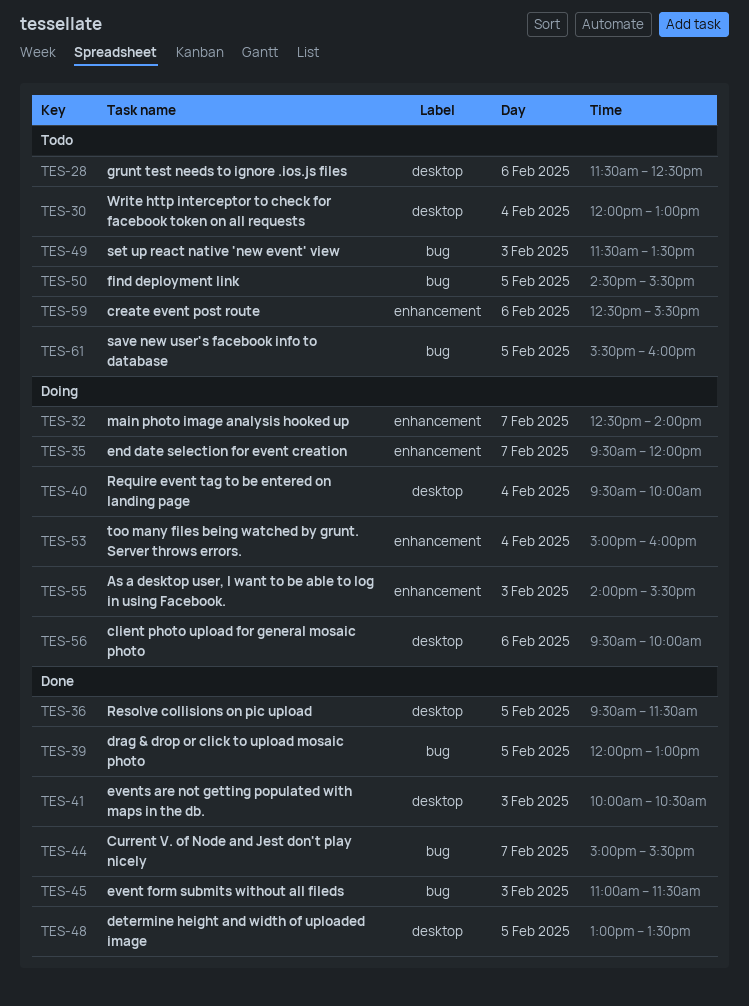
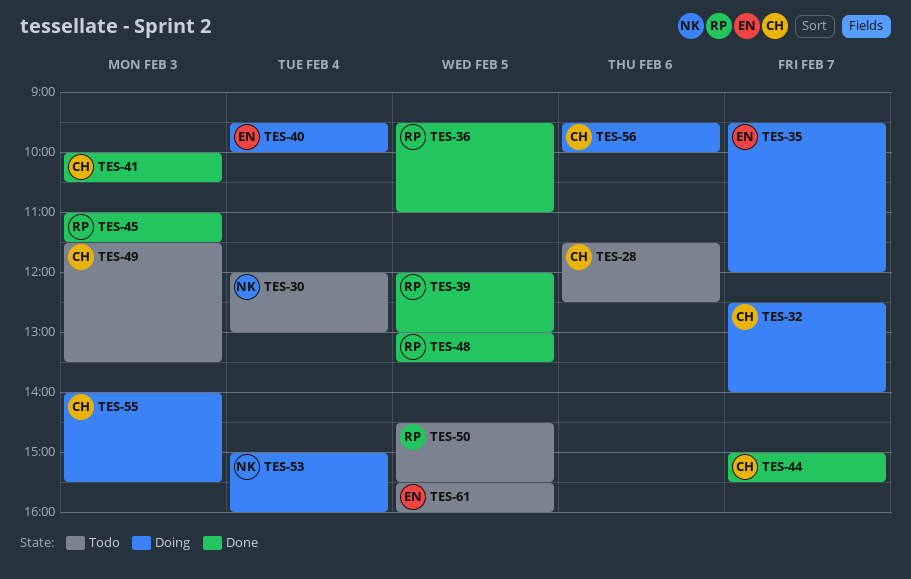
TES-36, ends: 11:30 -> 11:00
TES-59: present -> none

